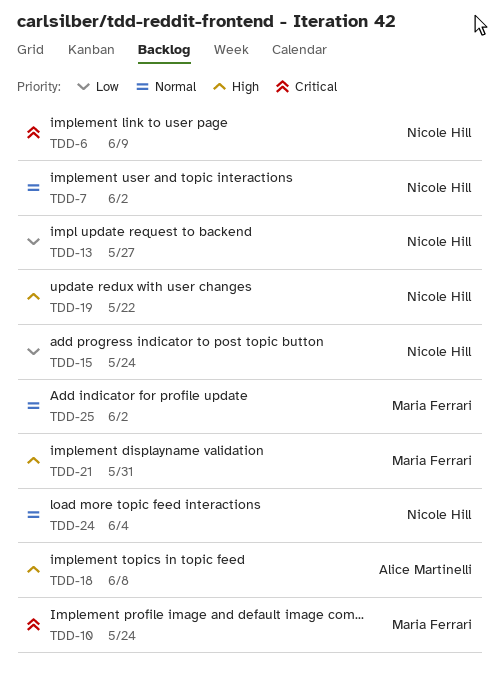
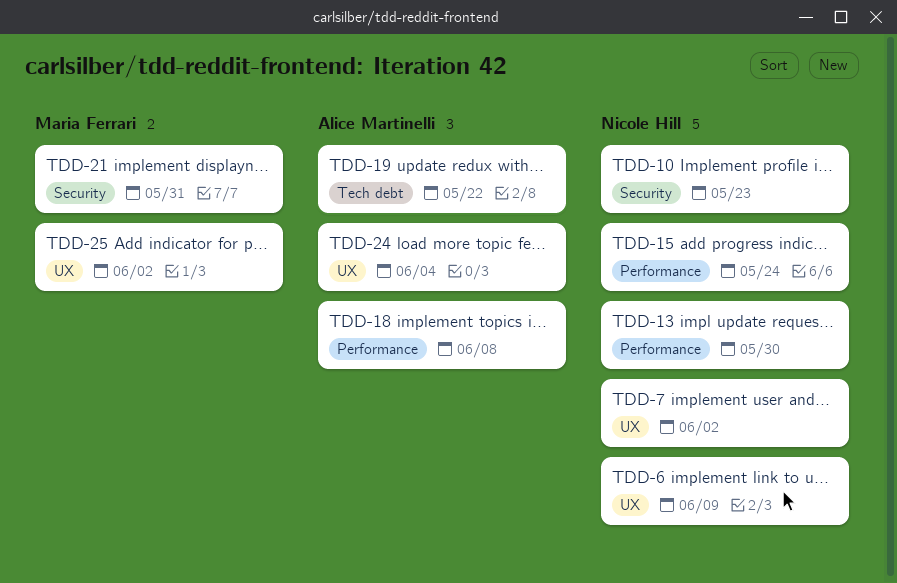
TDD-10, owner: Maria Ferrari -> Nicole Hill
TDD-10, due: May 24 -> May 23
TDD-13, due: May 27 -> May 30
TDD-19, owner: Nicole Hill -> Alice Martinelli
TDD-24, owner: Nicole Hill -> Alice Martinelli

